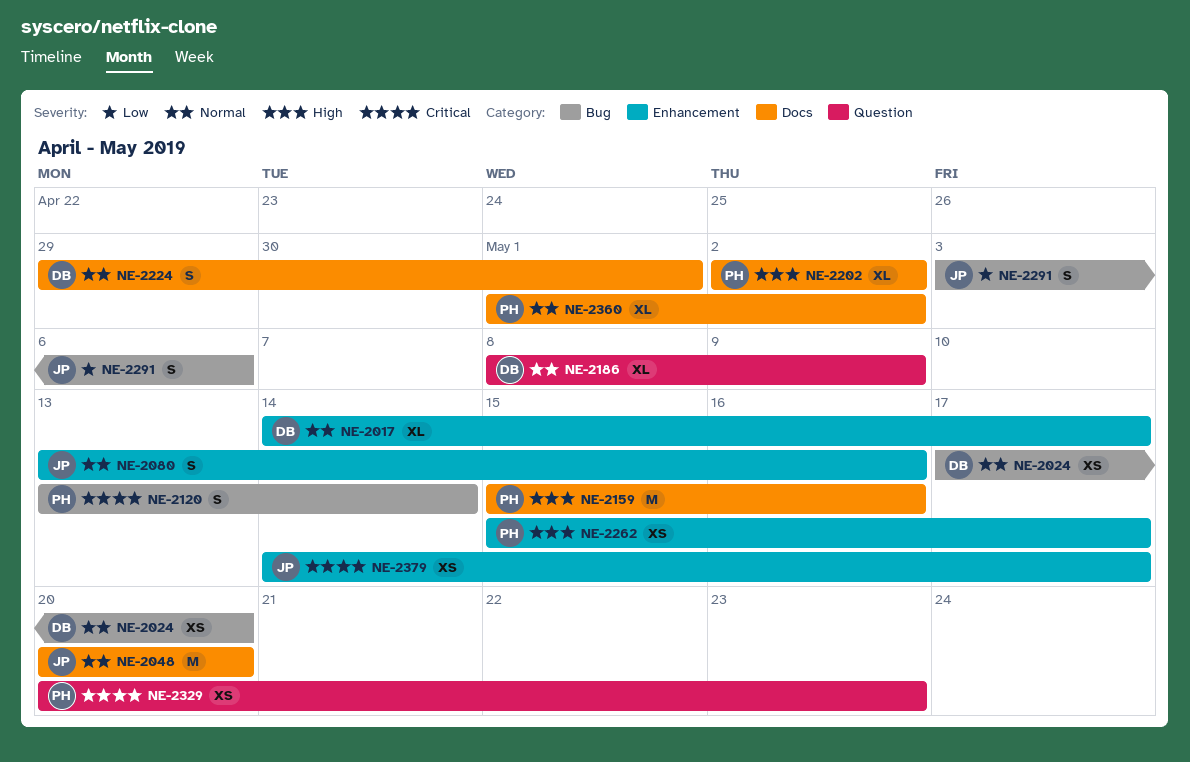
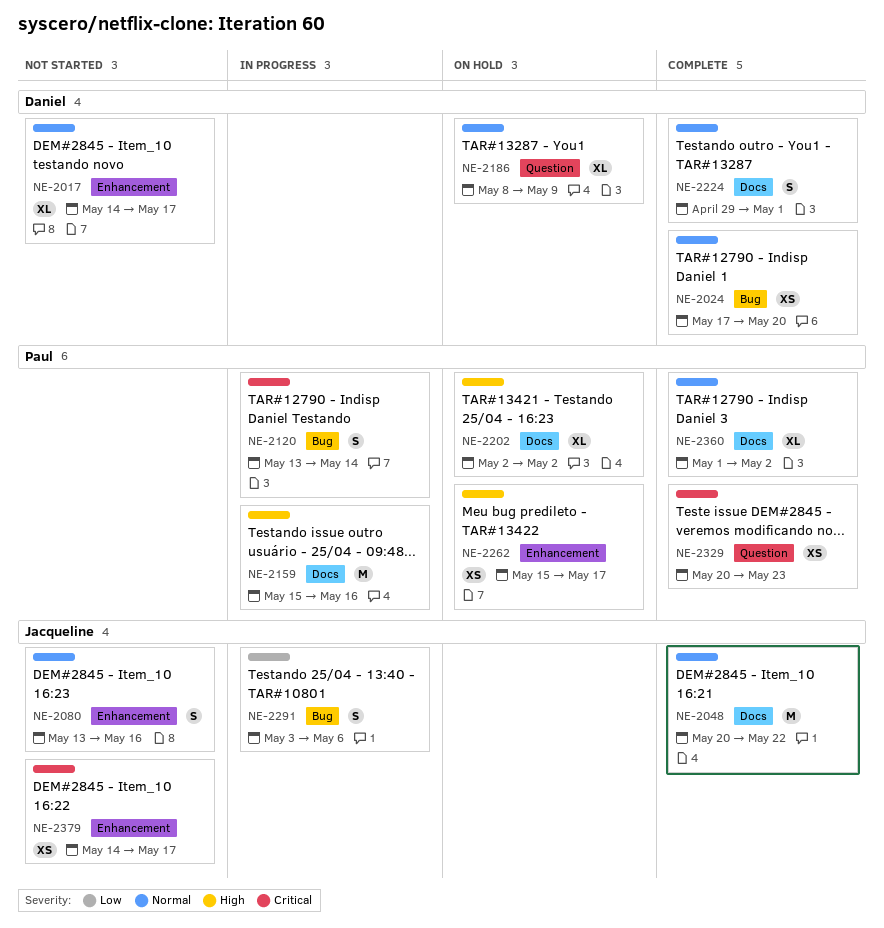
NE-2048, due: May 20 -> May 22

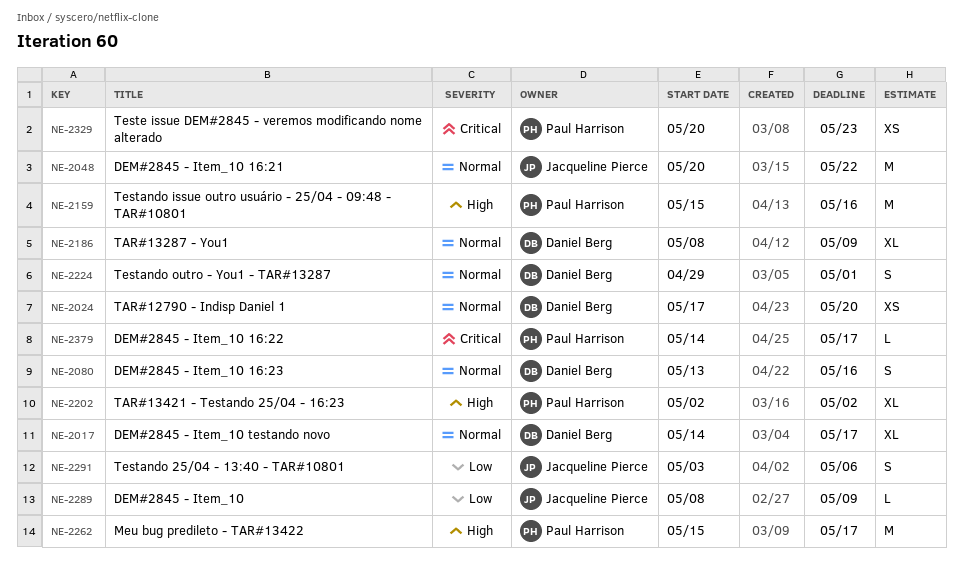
NE-2080, owner: Jacqueline Pierce -> Daniel Berg
NE-2120: present -> none
NE-2262, estimate: XS -> M
NE-2289: none -> present
NE-2360: present -> none
NE-2379, owner: Jacqueline Pierce -> Paul Harrison
NE-2379, estimate: XS -> L

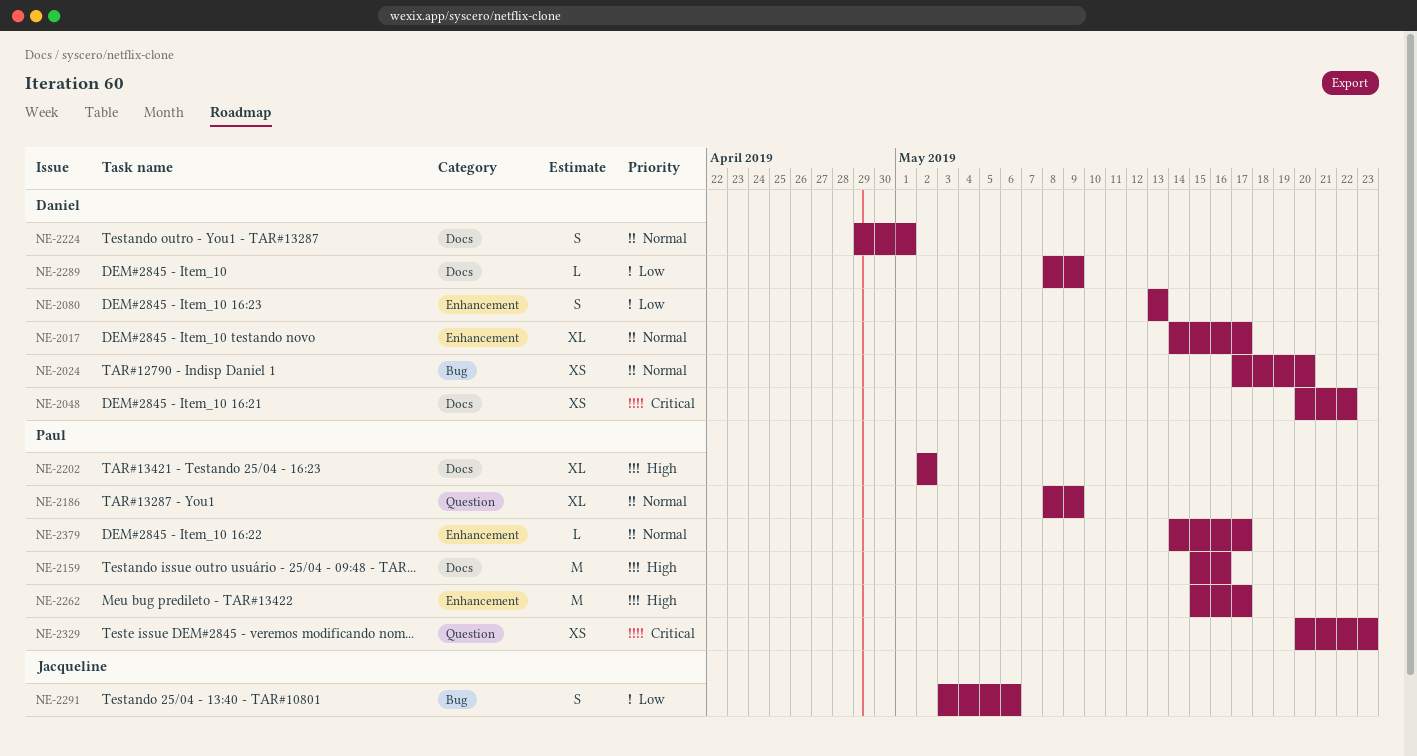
NE-2048, owner: Jacqueline Pierce -> Daniel Berg
NE-2048, priority: Normal -> Critical
NE-2048, estimate: M -> XS
NE-2080, priority: Normal -> Low
NE-2080, due: May 16 -> May 13
NE-2186, owner: Daniel Berg -> Paul Harrison
NE-2289, owner: Jacqueline Pierce -> Daniel Berg
NE-2379, priority: Critical -> Normal

